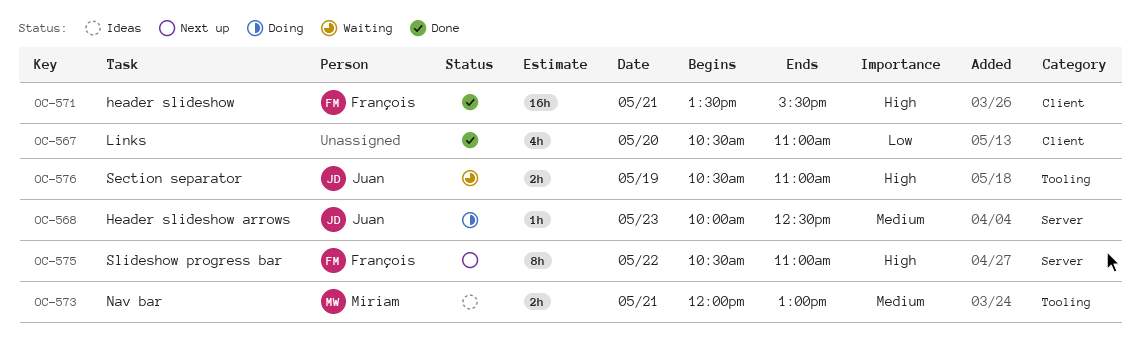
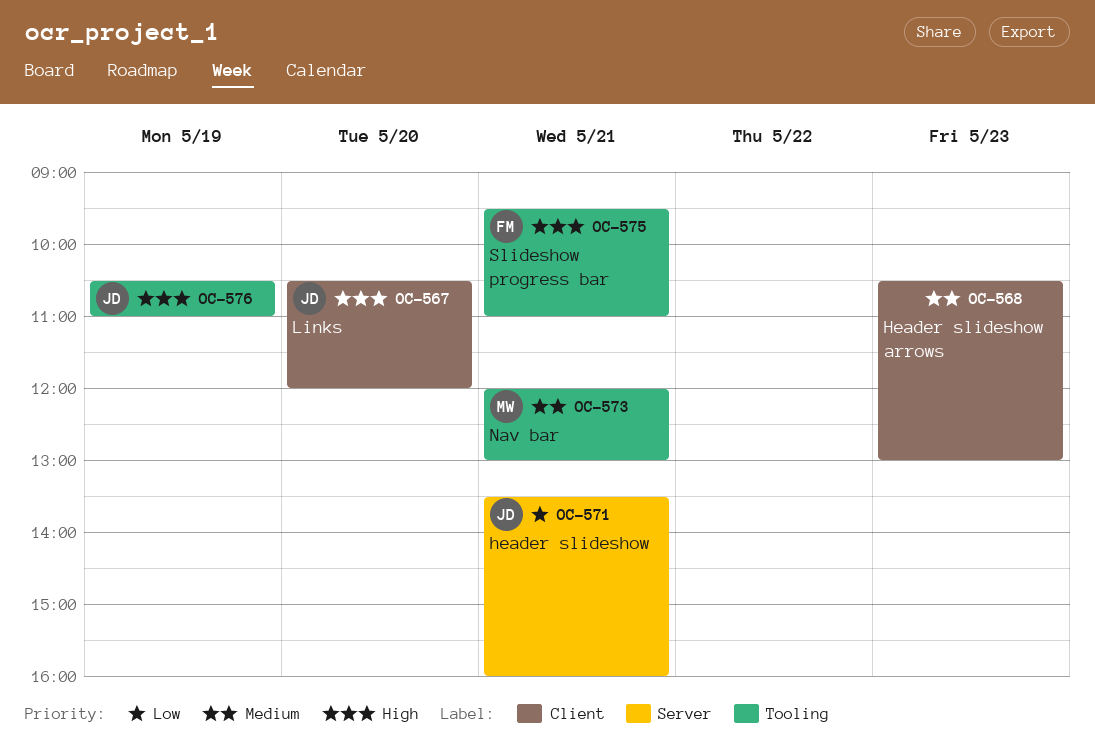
OC-567, owner: none -> Juan
OC-567, priority: Low -> High
OC-567, ends: 11:00 -> 12:00
OC-568, owner: Juan -> none
OC-568, label: Server -> Client
OC-568, begins: 10:00 -> 10:30
OC-568, ends: 12:30 -> 13:00
OC-571, owner: François -> Juan
OC-571, priority: High -> Low
OC-571, label: Client -> Server
OC-571, ends: 15:30 -> 16:00
OC-575, label: Server -> Tooling
OC-575, day: May 22 -> May 21
OC-575, begins: 10:30 -> 09:30

